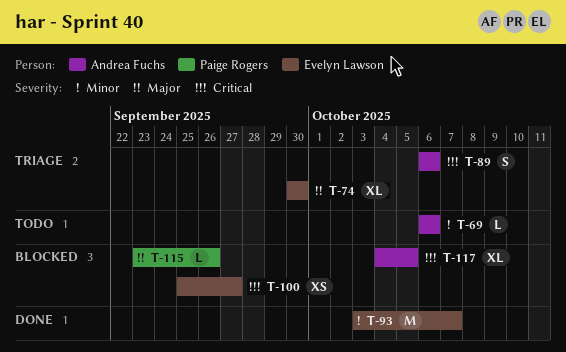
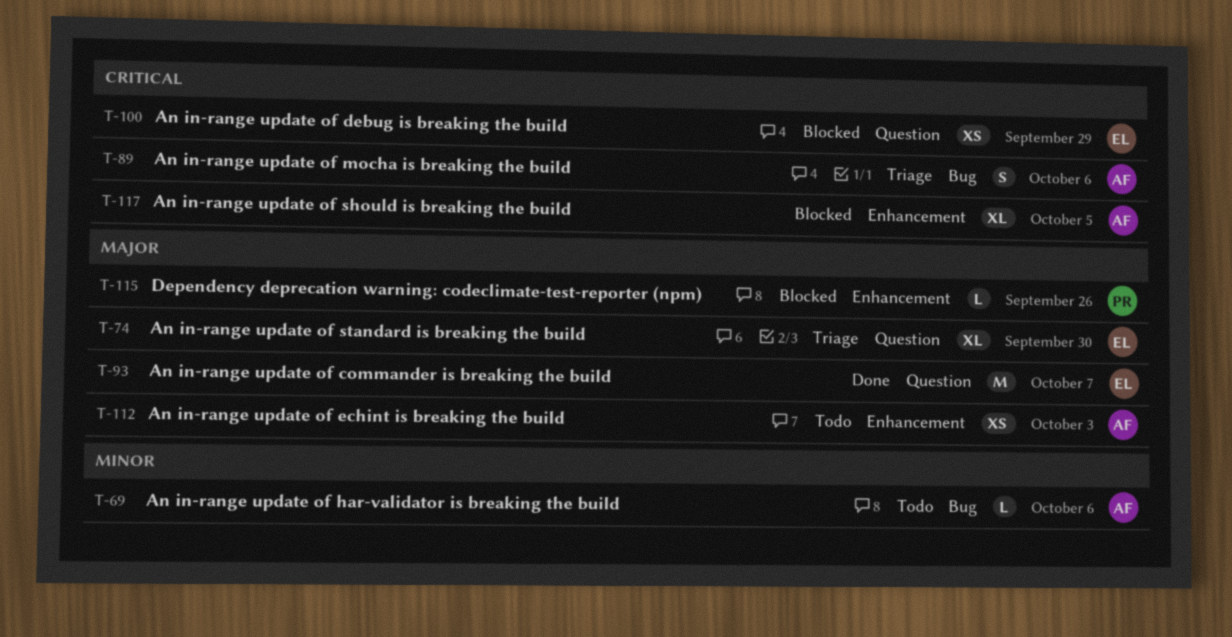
T-93, priority: Minor -> Major
T-100, due: Sep 27 -> Sep 29
T-112: none -> present

